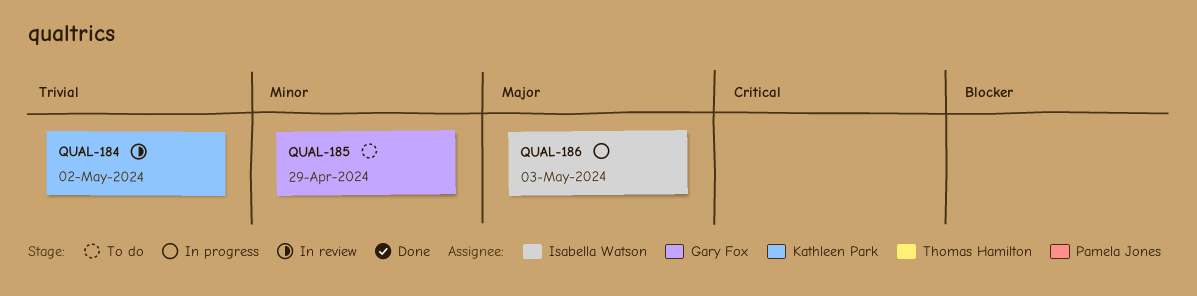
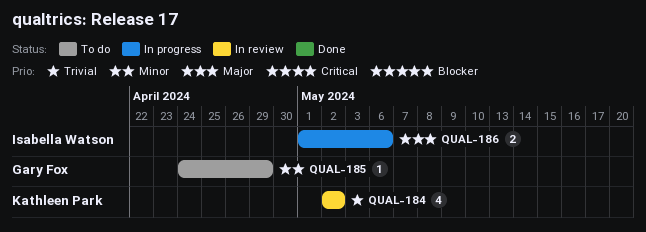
QUAL-186, due: May 3 -> May 6

